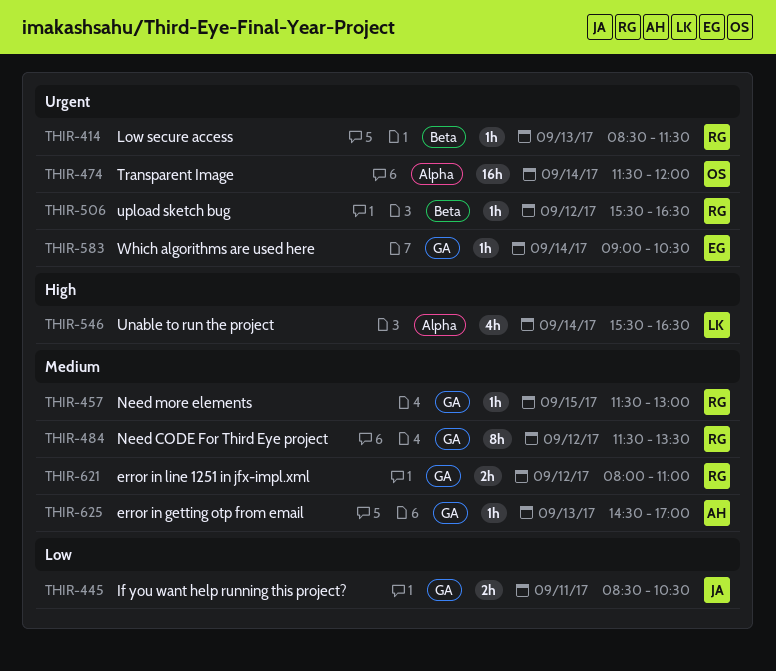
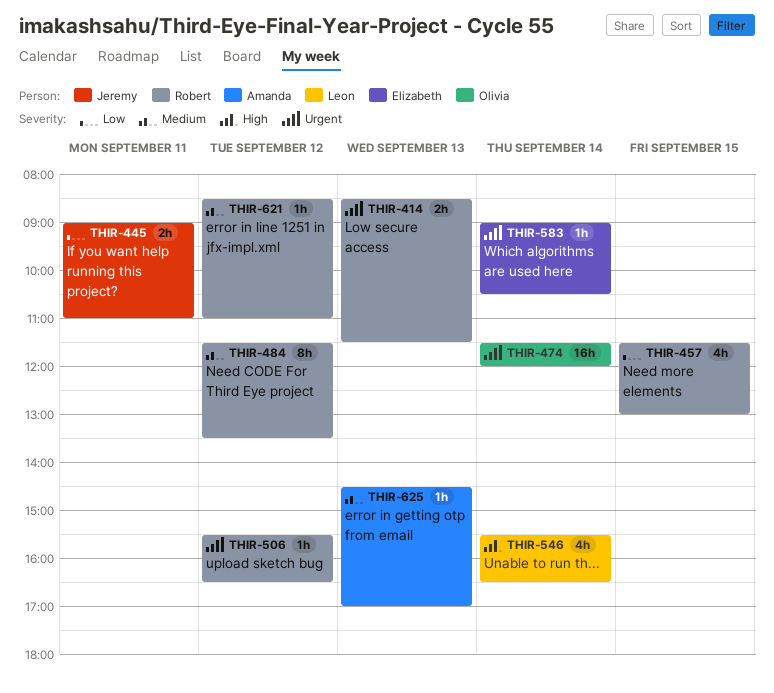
THIR-414, estimate: 1h -> 2h
THIR-445, begins: 08:30 -> 09:00
THIR-445, ends: 10:30 -> 11:00
THIR-457, priority: Medium -> Low
THIR-457, estimate: 1h -> 4h
THIR-621, estimate: 2h -> 1h
THIR-621, begins: 08:00 -> 08:30

